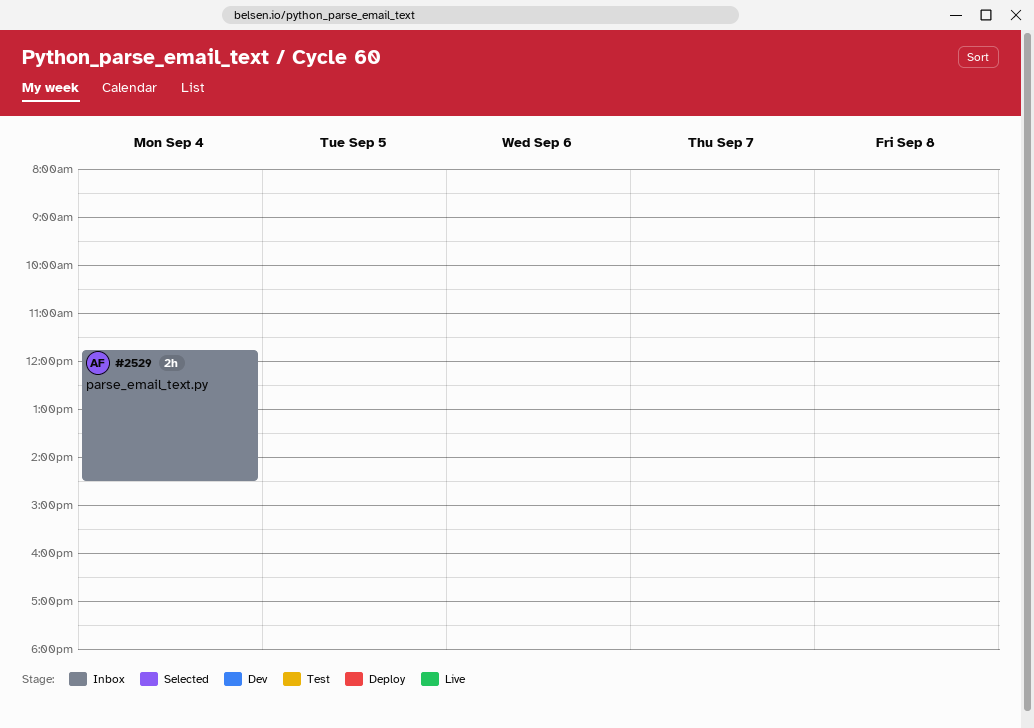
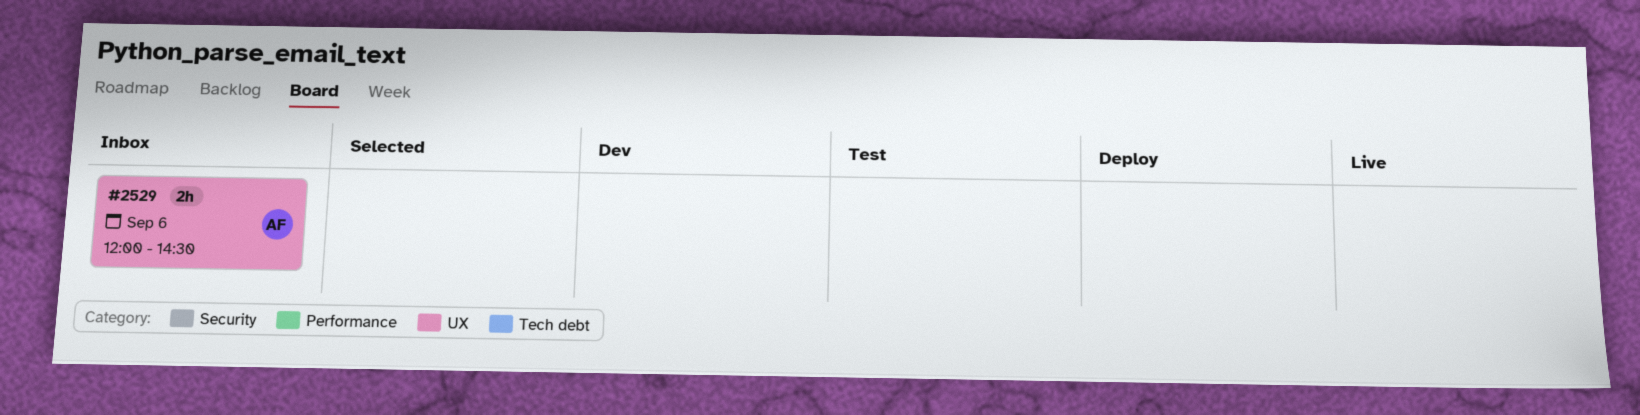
#2529, day: Sep 4 -> Sep 6
#2529, begins: 11:45 -> 12:00

